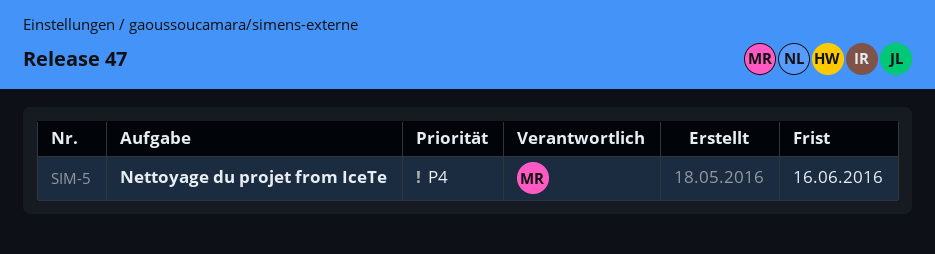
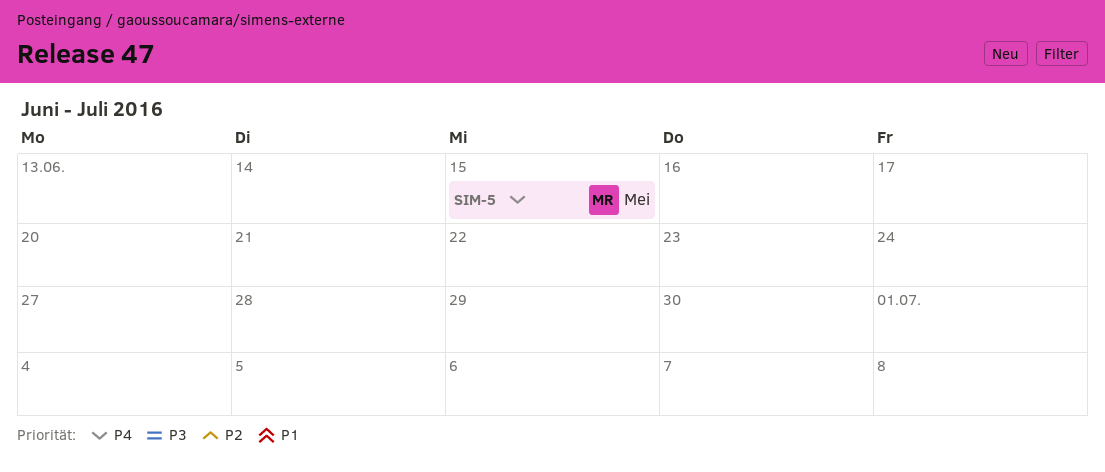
SIM-5, due: Jun 16 -> Jun 15

